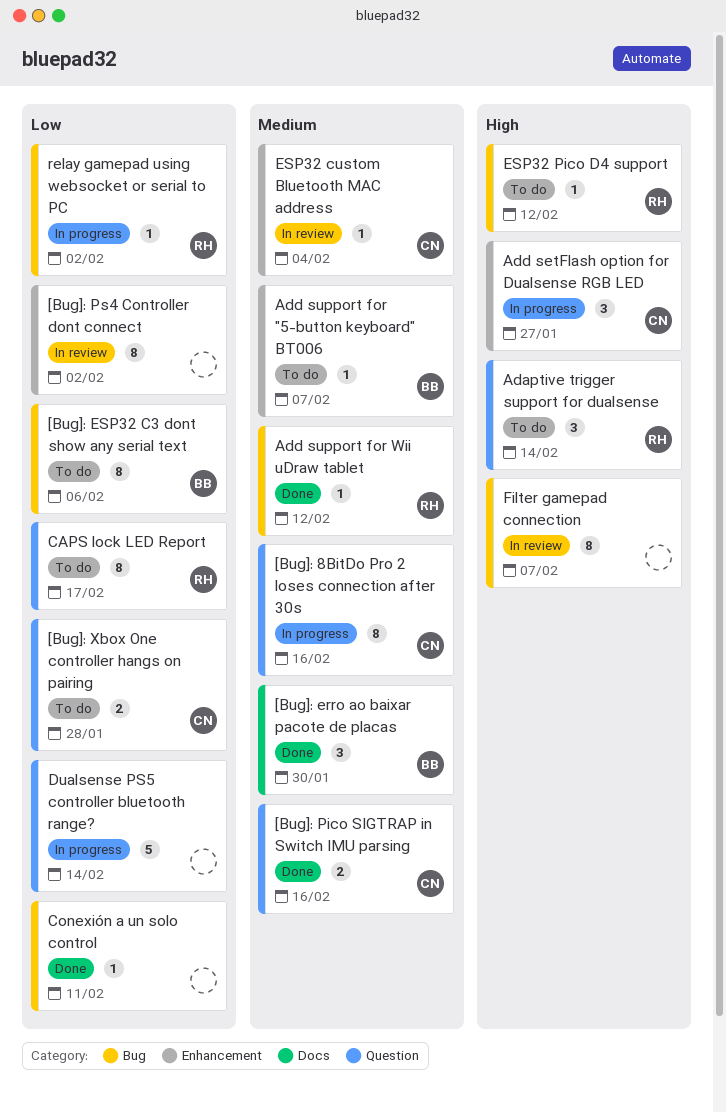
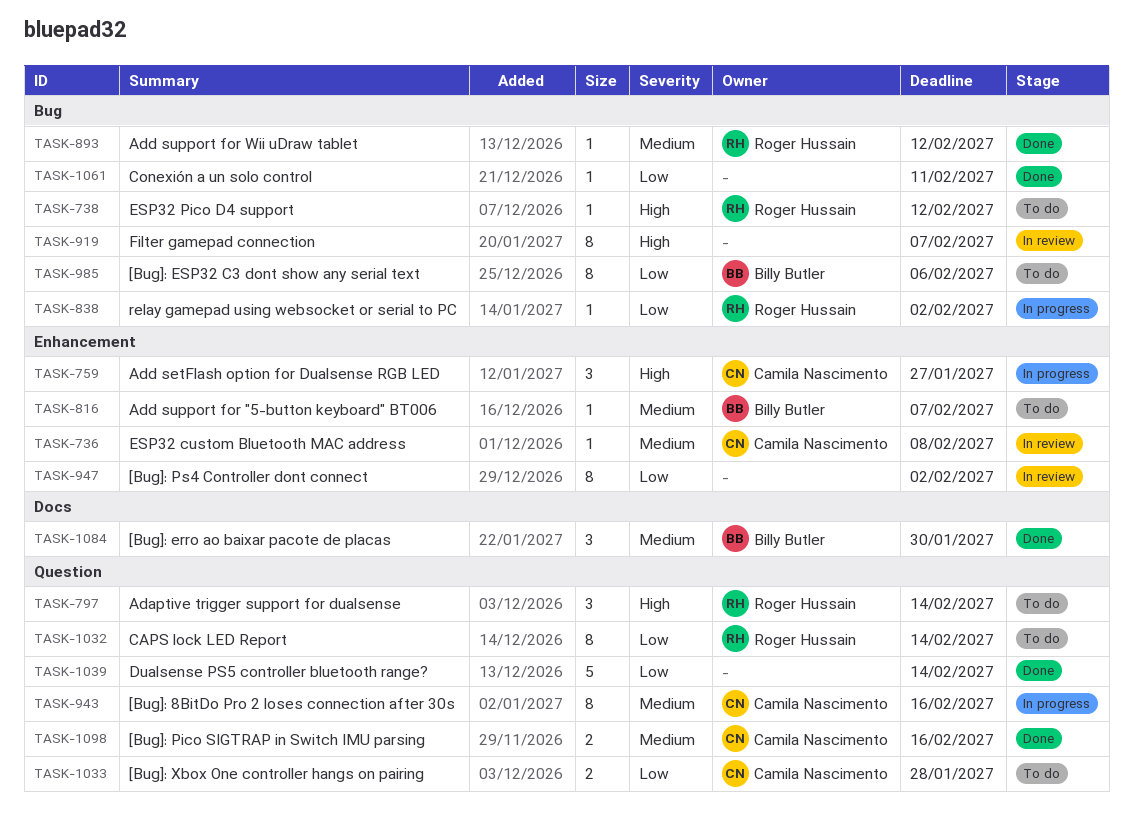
CAPS lock LED Report, due: Feb 17 -> Feb 14
Dualsense PS5 controller bluetooth range?, status: In progress -> Done
ESP32 custom Bluetooth MAC address, due: Feb 4 -> Feb 8

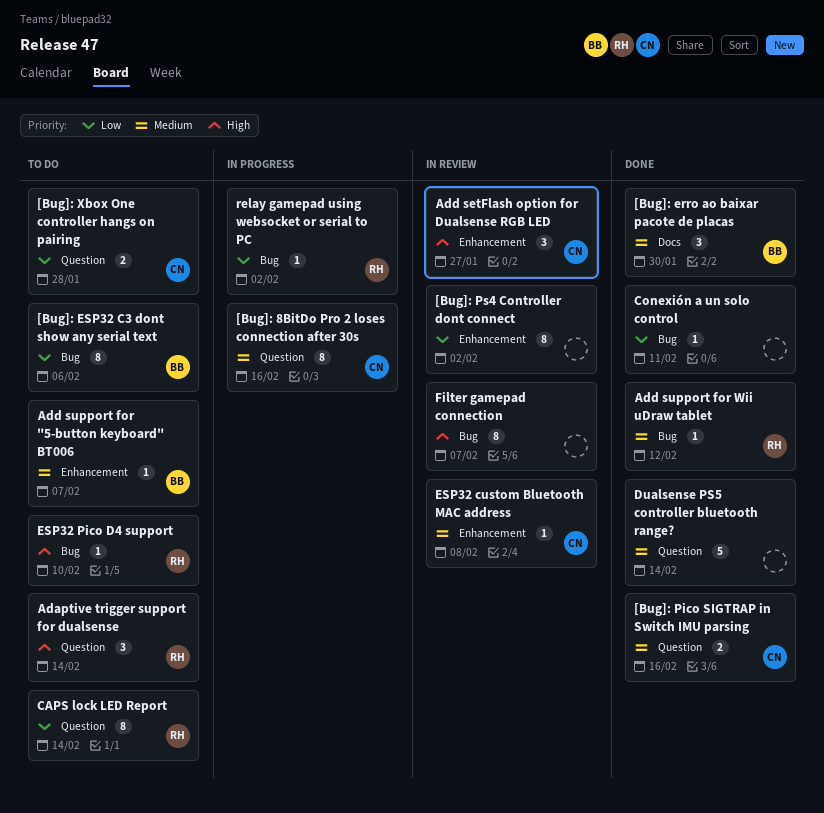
Add setFlash option for Dualsense RGB LED, status: In progress -> In review
Dualsense PS5 controller bluetooth range?, priority: Low -> Medium
ESP32 Pico D4 support, due: Feb 12 -> Feb 10

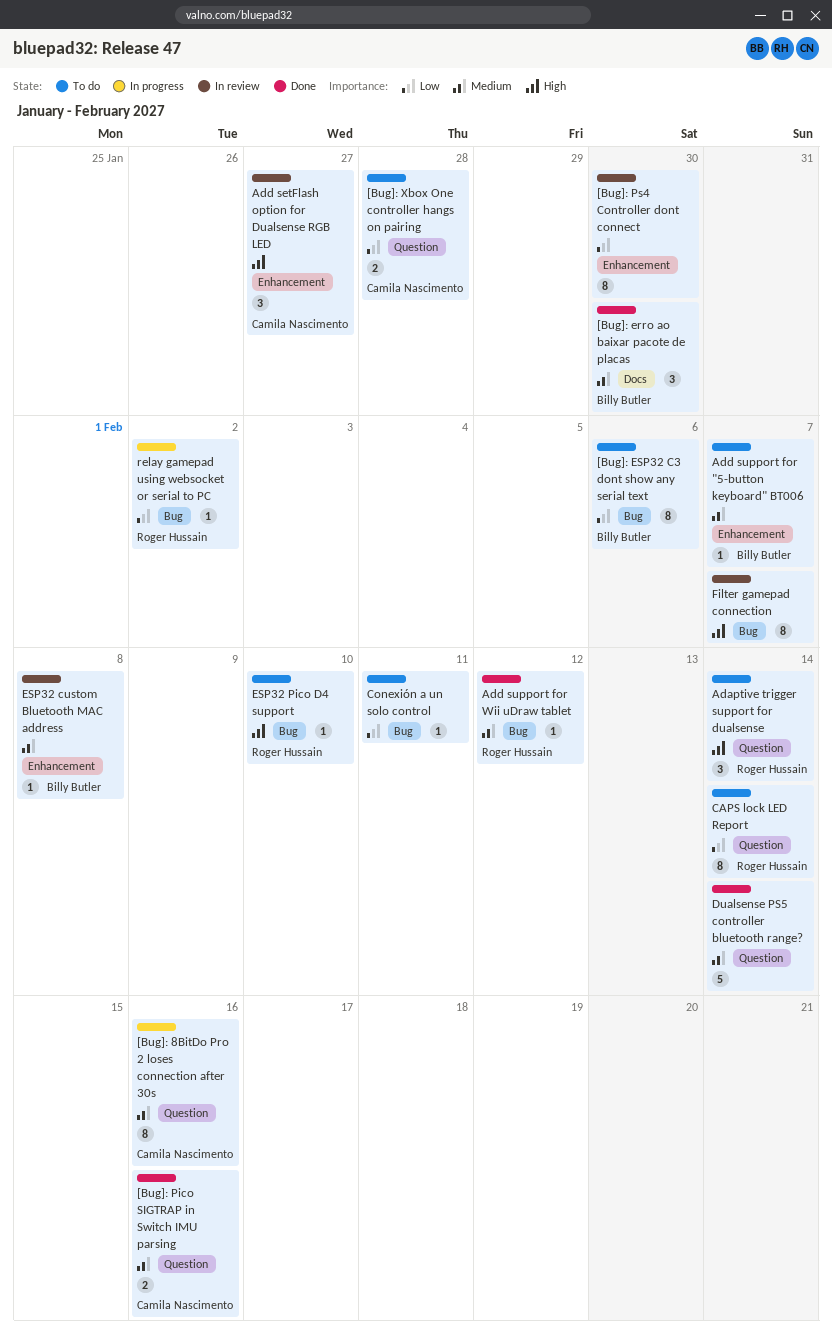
[Bug]: Ps4 Controller dont connect, due: Feb 2 -> Jan 30
Conexión a un solo control, status: Done -> To do
ESP32 custom Bluetooth MAC address, owner: Camila Nascimento -> Billy Butler

